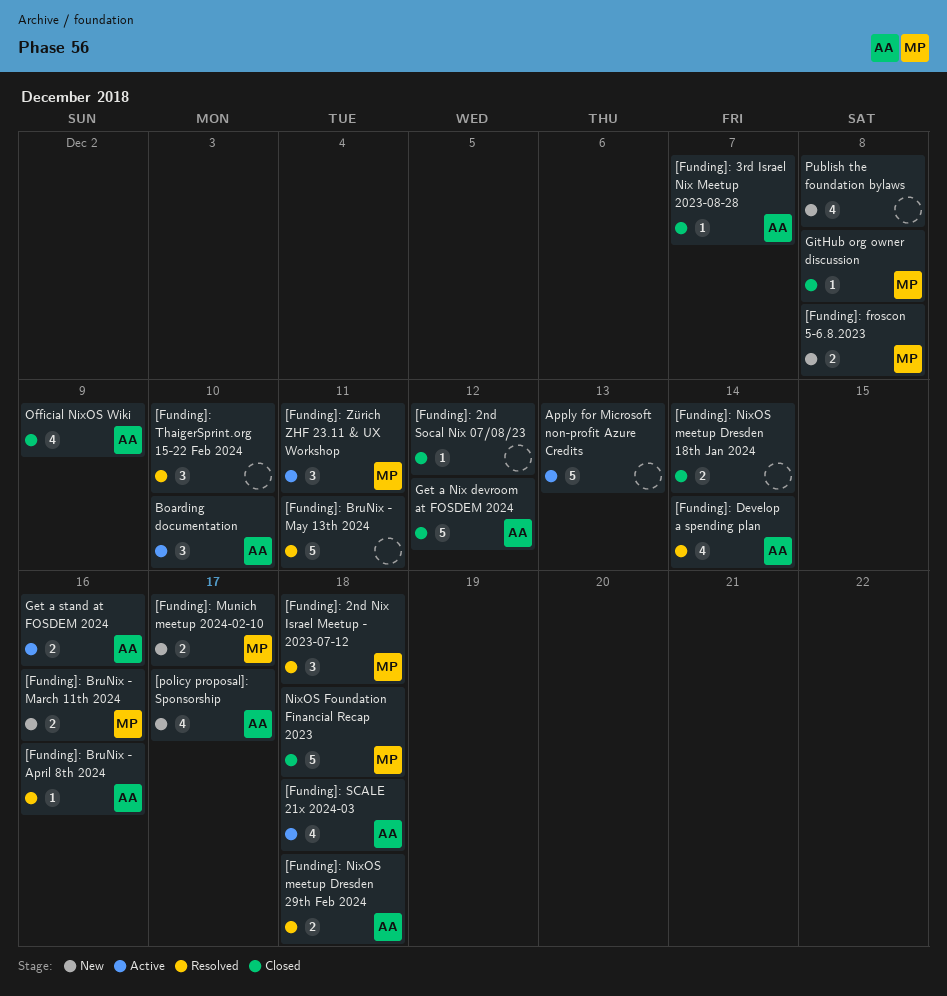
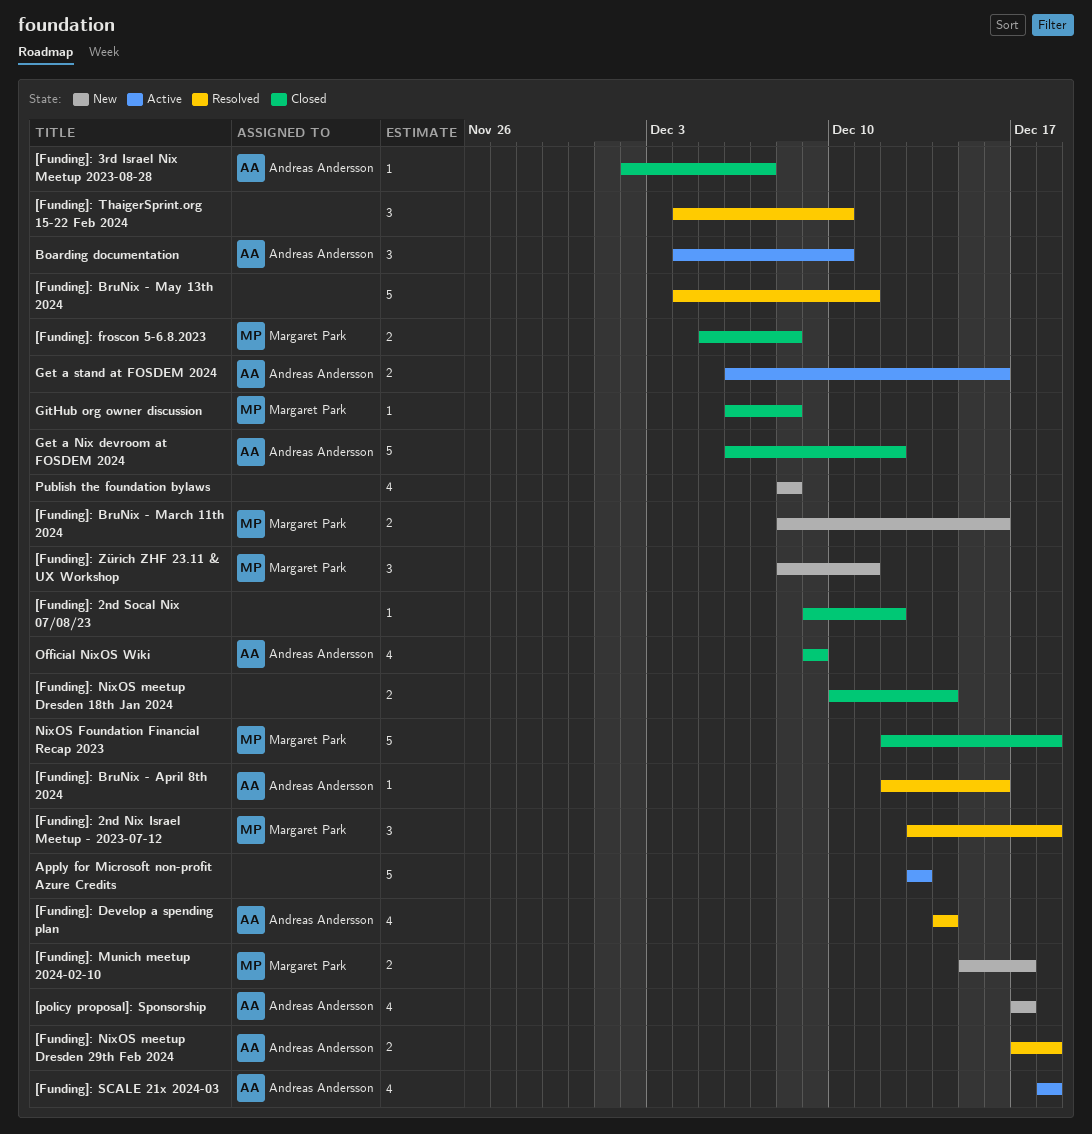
[Funding]: froscon 5-6.8.2023, status: New -> Closed
[Funding]: Zürich ZHF 23.11 & UX Workshop, status: Active -> New

